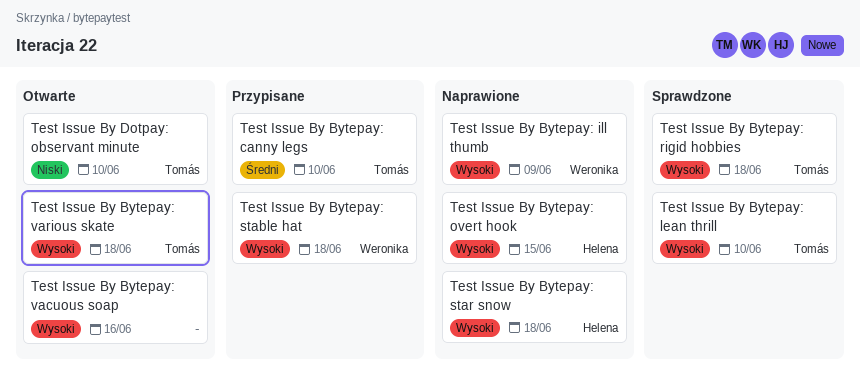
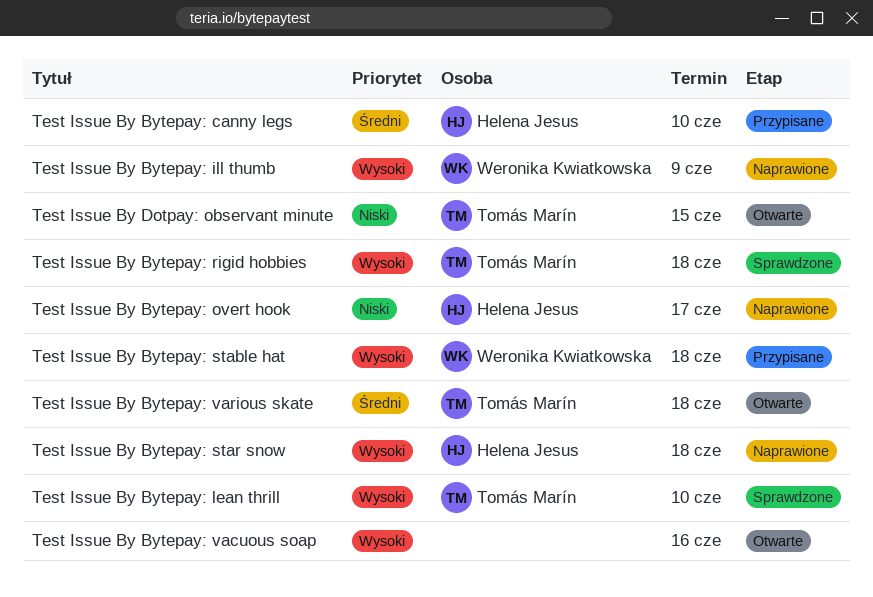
Test Issue By Bytepay: canny legs, owner: Tomás Marín -> Helena Jesus
Test Issue By Bytepay: overt hook, priority: Wysoki -> Niski
Test Issue By Bytepay: overt hook, due: Jun 15 -> Jun 17
Test Issue By Bytepay: various skate, priority: Wysoki -> Średni
Test Issue By Dotpay: observant minute, due: Jun 10 -> Jun 15

